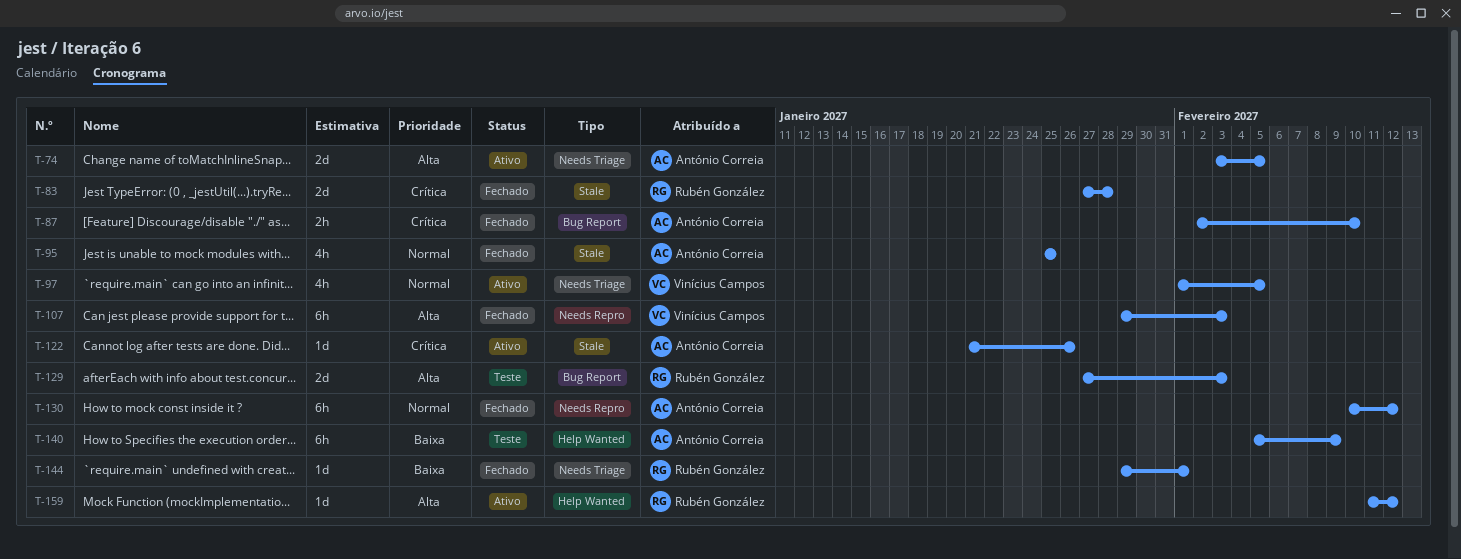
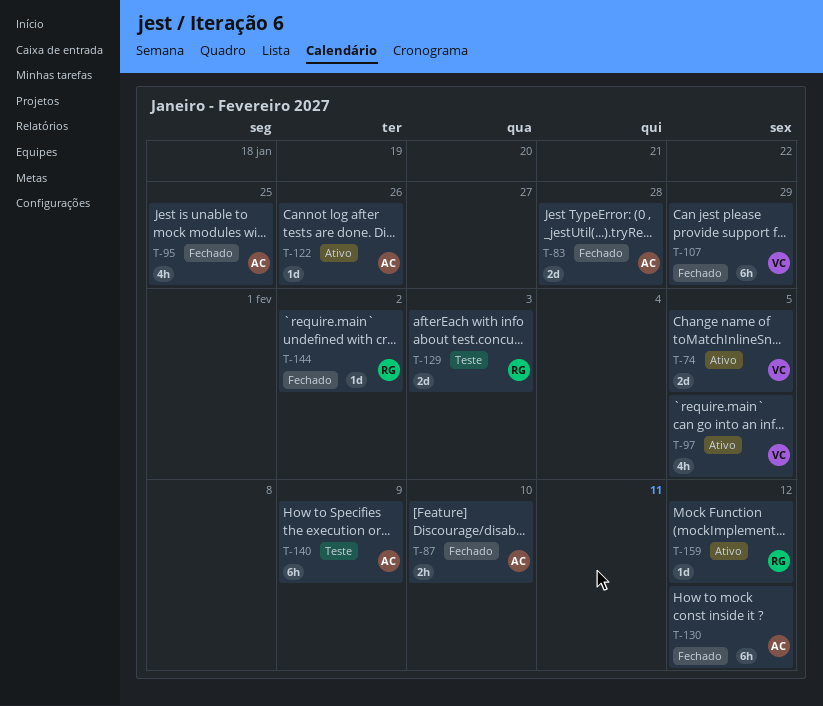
T-74, owner: António Correia -> Vinícius Campos
T-83, owner: Rubén González -> António Correia
T-107, due: Feb 3 -> Jan 29
T-144, due: Feb 1 -> Feb 2

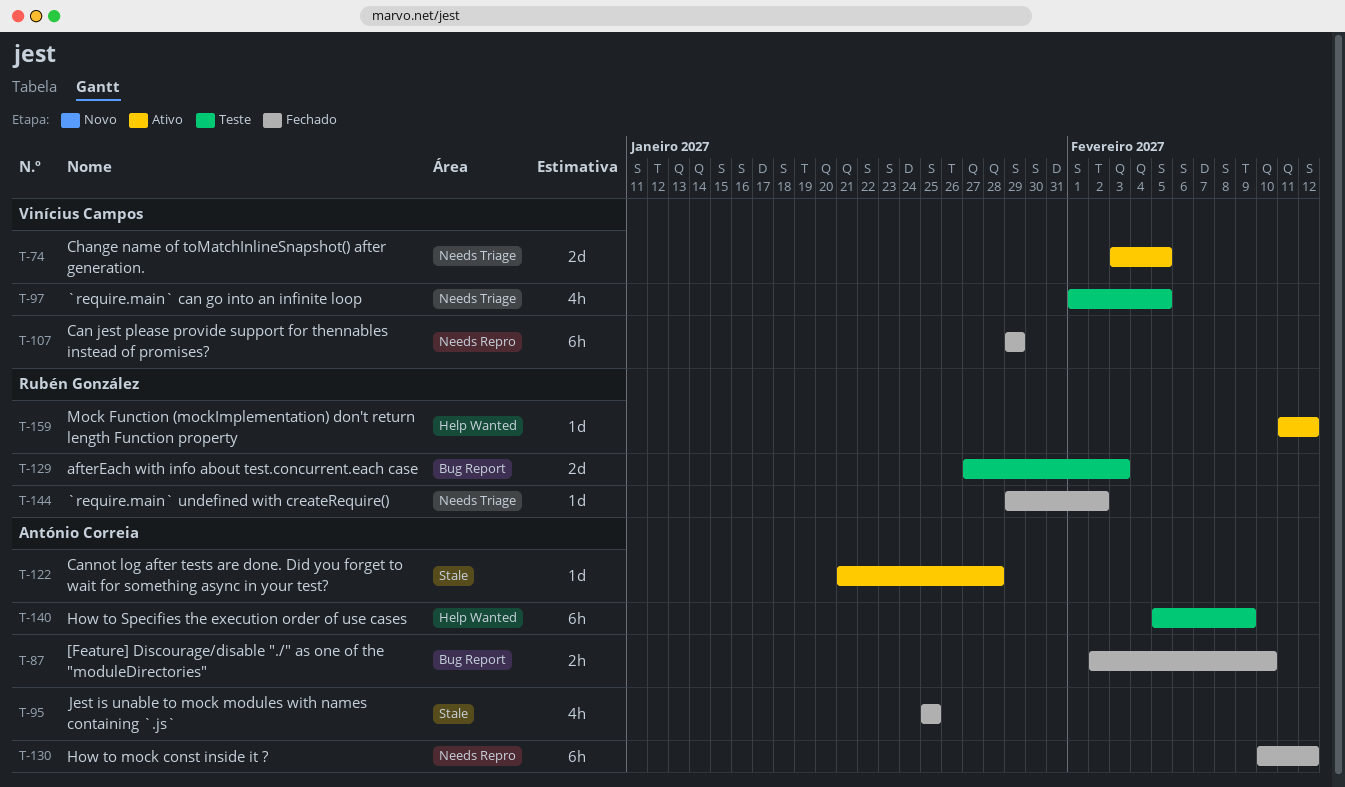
T-83: present -> none
T-97, status: Ativo -> Teste
T-122, due: Jan 26 -> Jan 28

